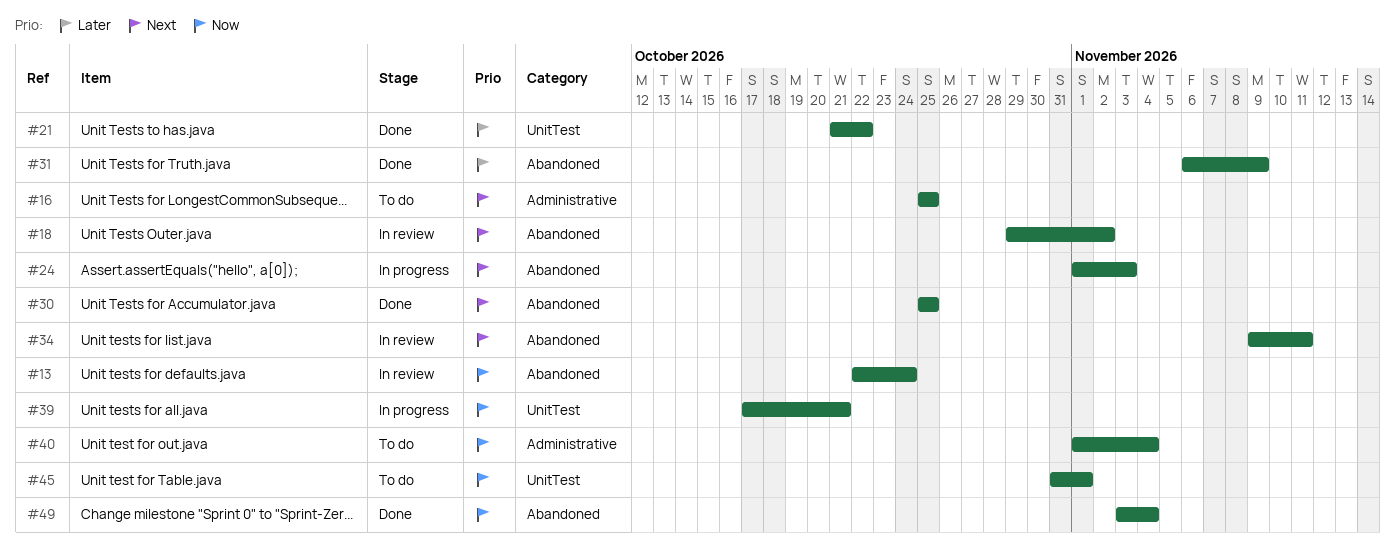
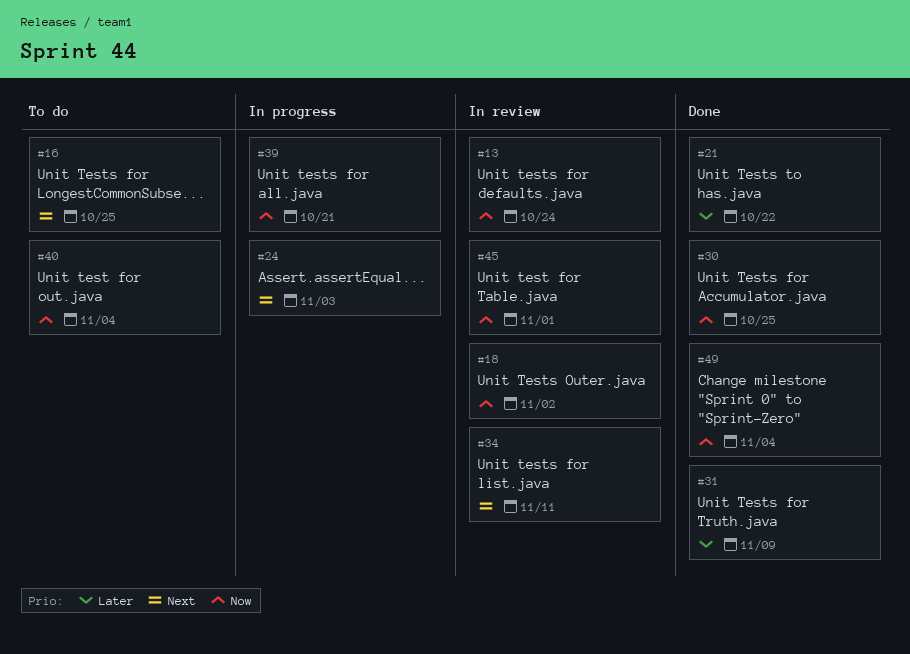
#18, priority: Next -> Now
#30, priority: Next -> Now
#45, status: To do -> In review

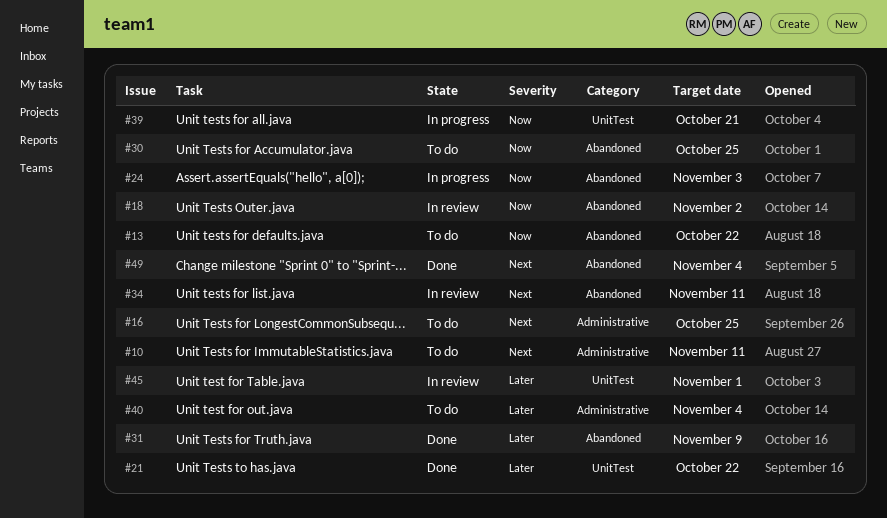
#10: none -> present
#13, status: In review -> To do
#13, due: Oct 24 -> Oct 22
#24, priority: Next -> Now
#30, status: Done -> To do
#40, priority: Now -> Later
#45, priority: Now -> Later
#49, priority: Now -> Next

